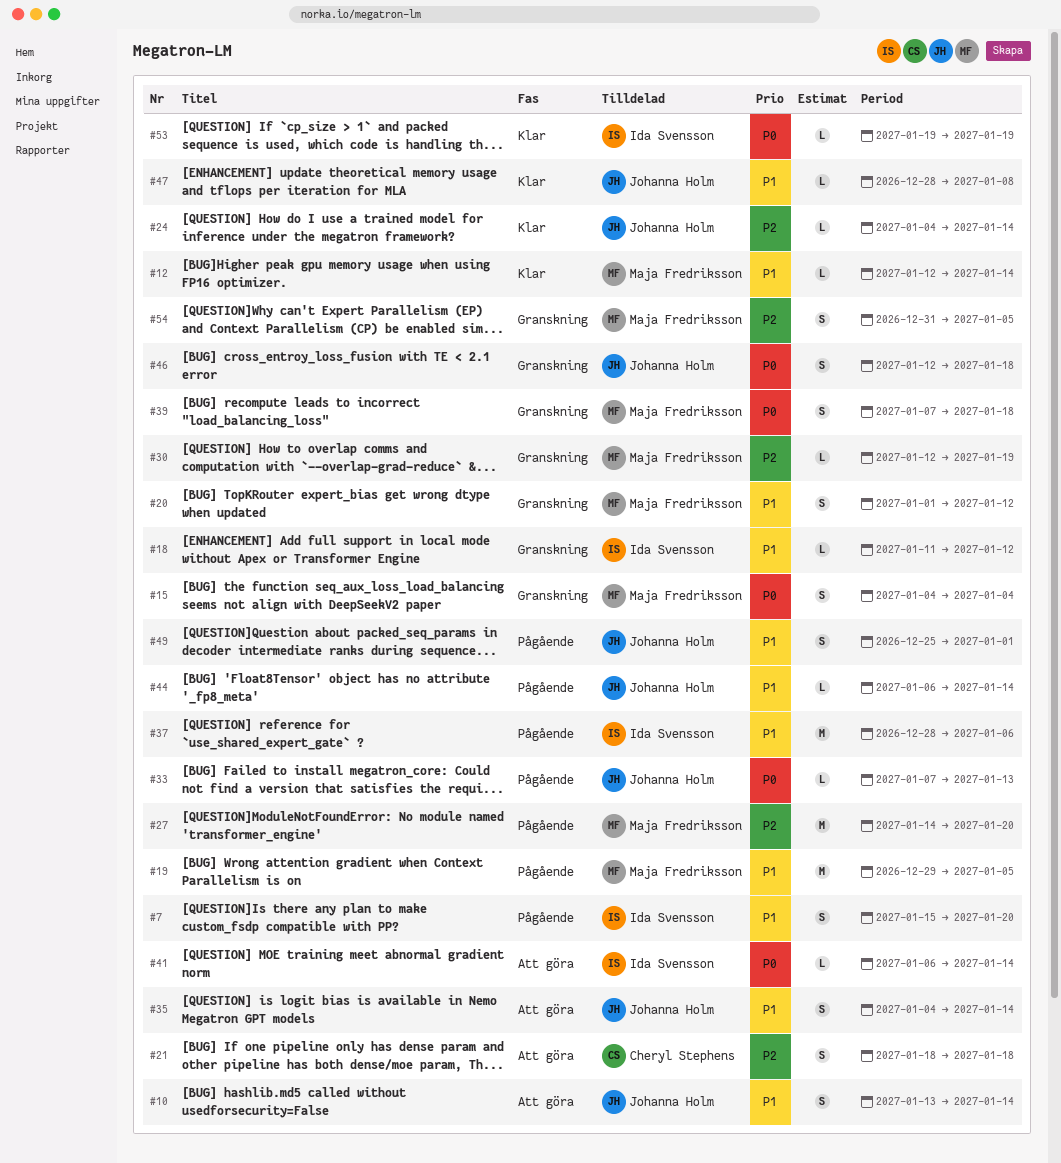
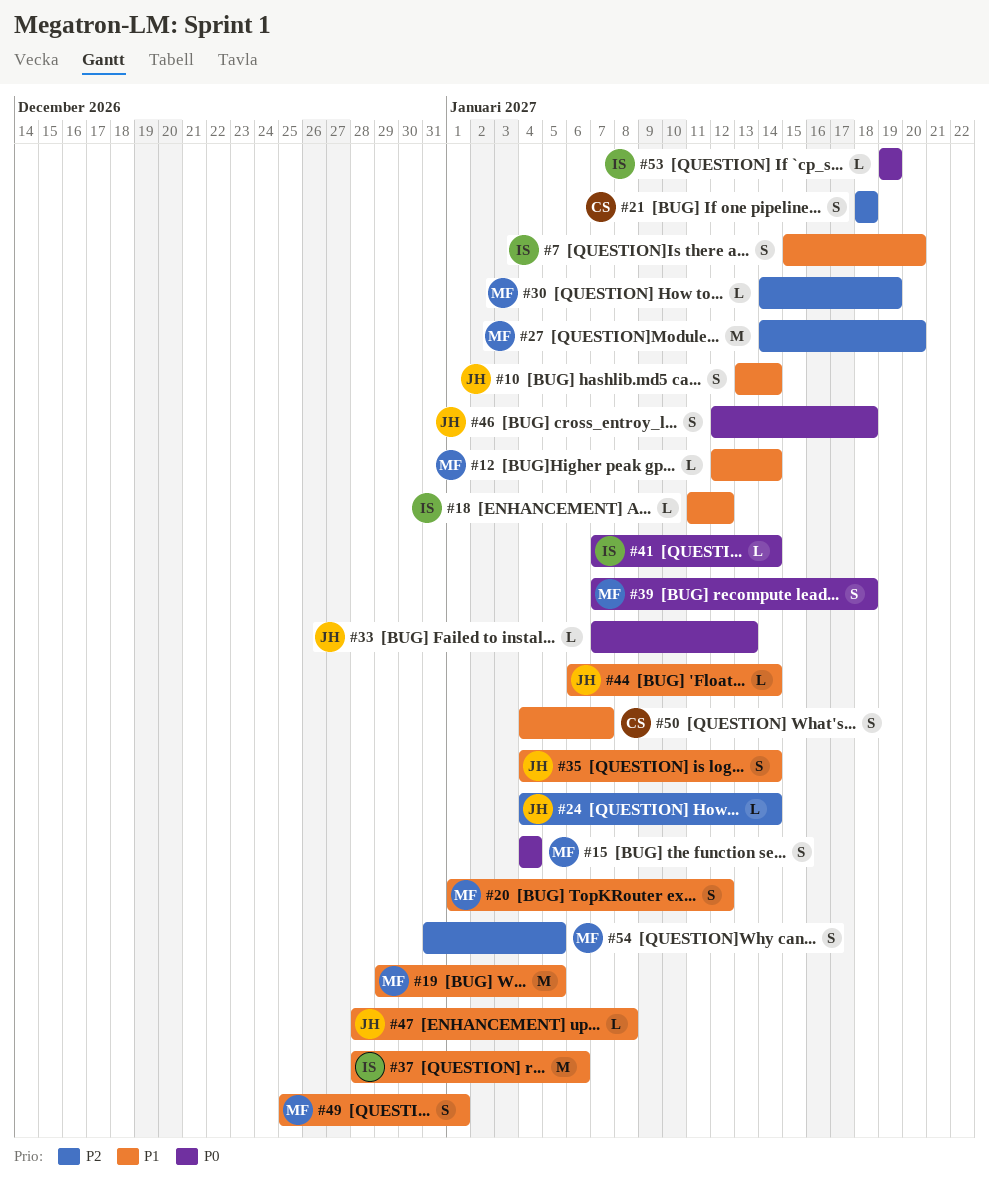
#30, start: Jan 12 -> Jan 14
#41, start: Jan 6 -> Jan 7
#49, owner: Johanna Holm -> Maja Fredriksson
#50: none -> present

